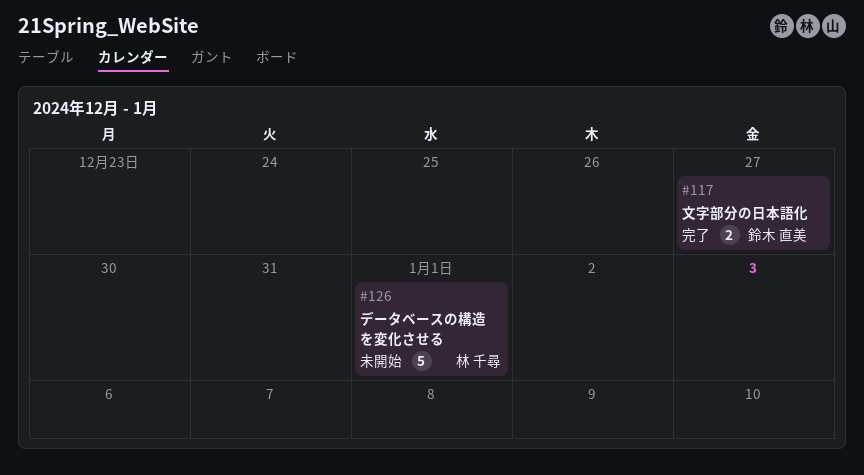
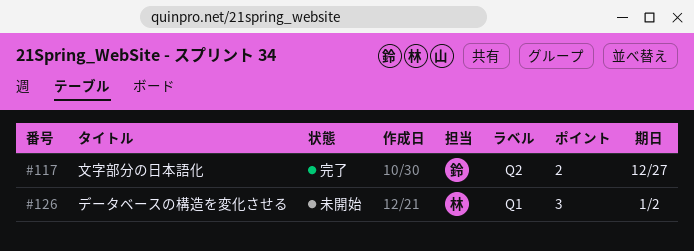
#126, estimate: 5 -> 3
#126, due: Jan 1 -> Jan 2

